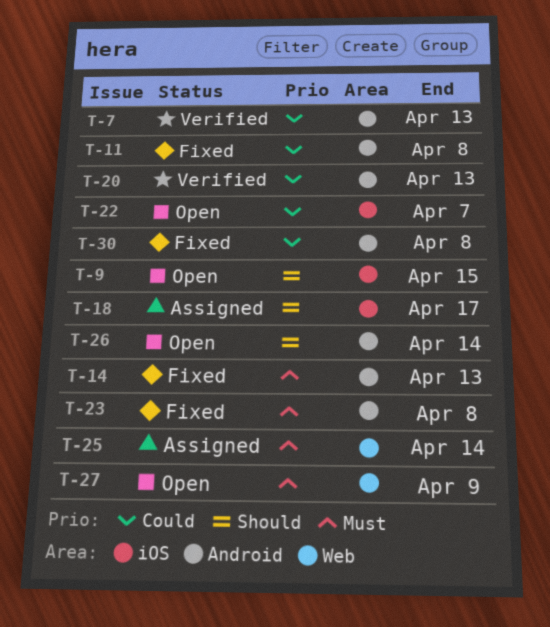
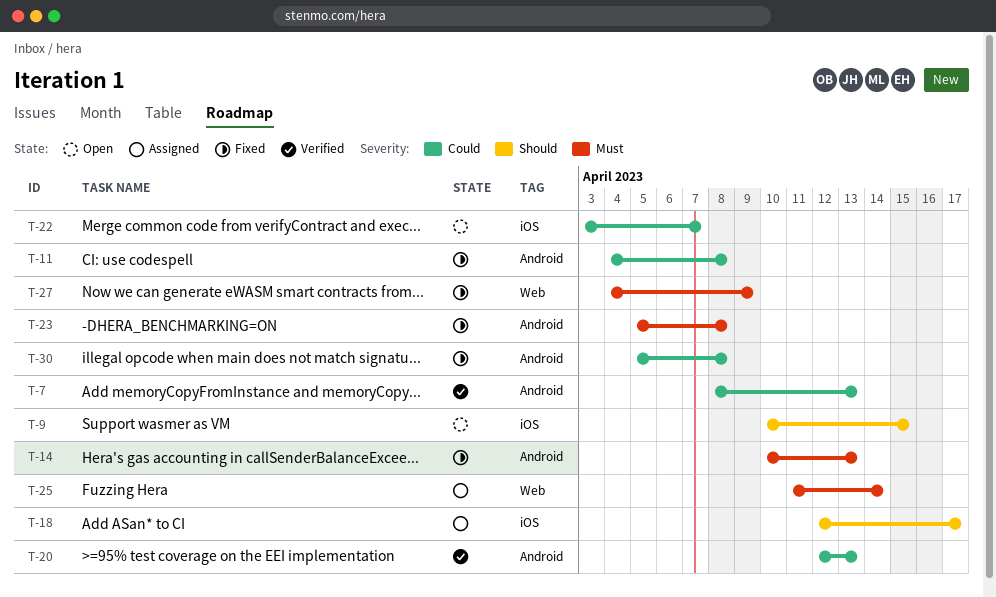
T-26: present -> none
T-27, status: Open -> Fixed

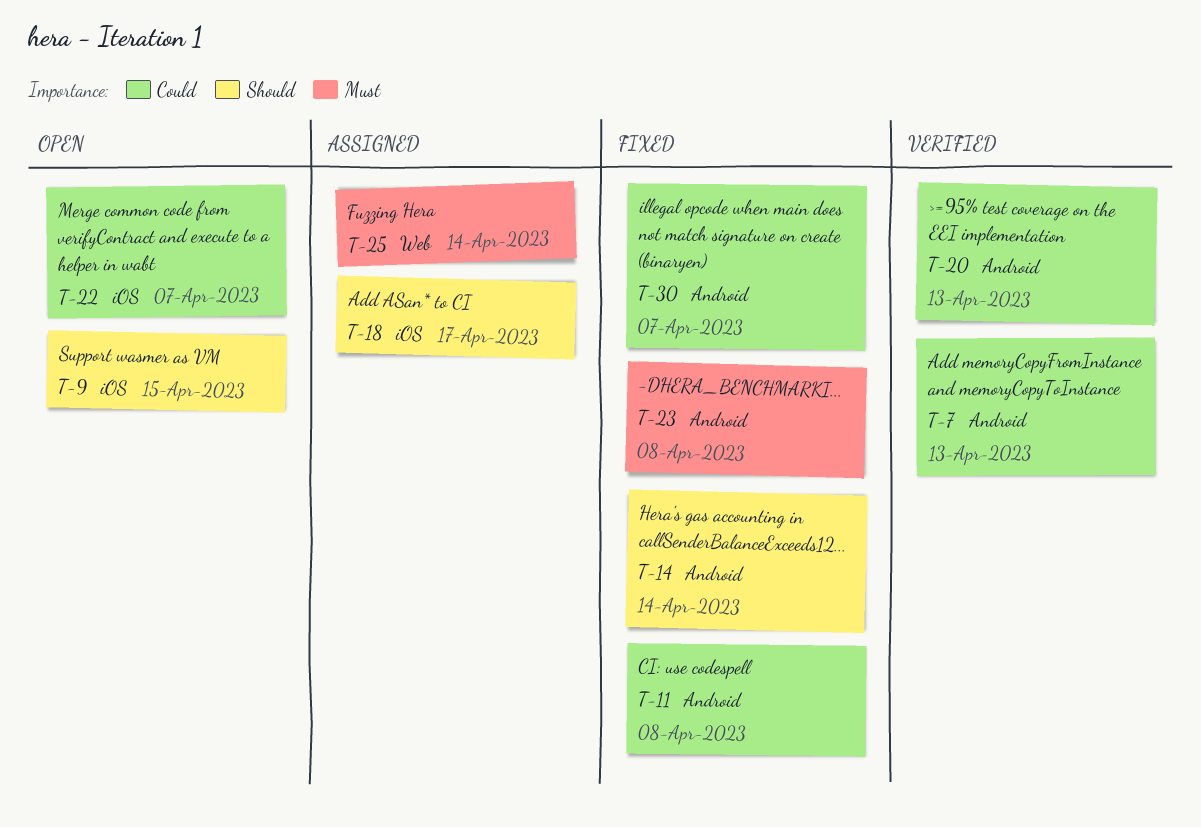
T-14, priority: Must -> Should
T-14, due: Apr 13 -> Apr 14
T-27: present -> none
T-30, due: Apr 8 -> Apr 7

